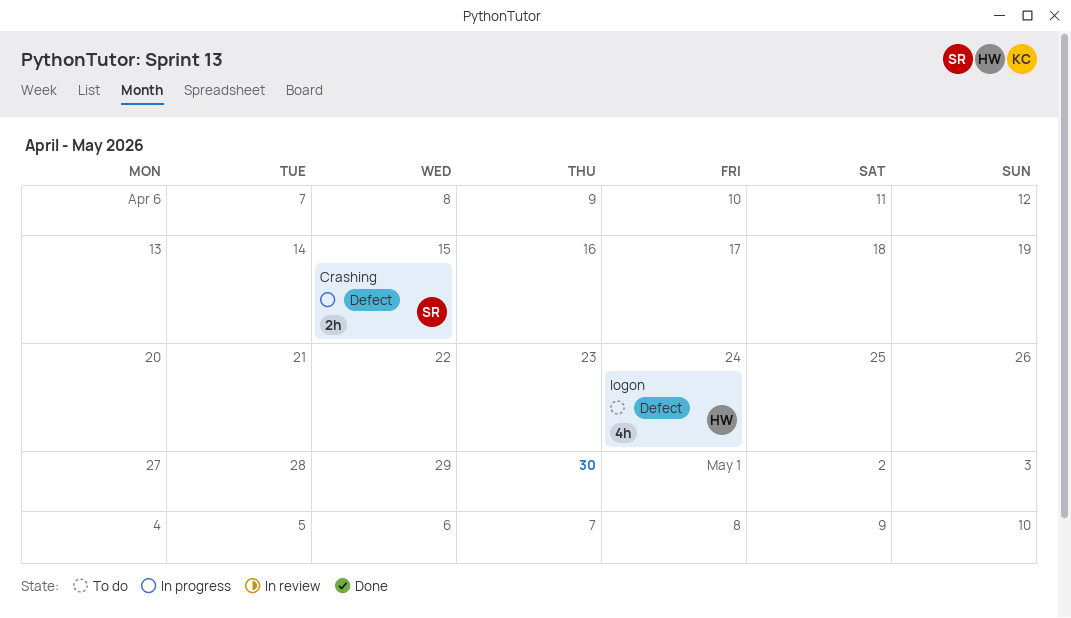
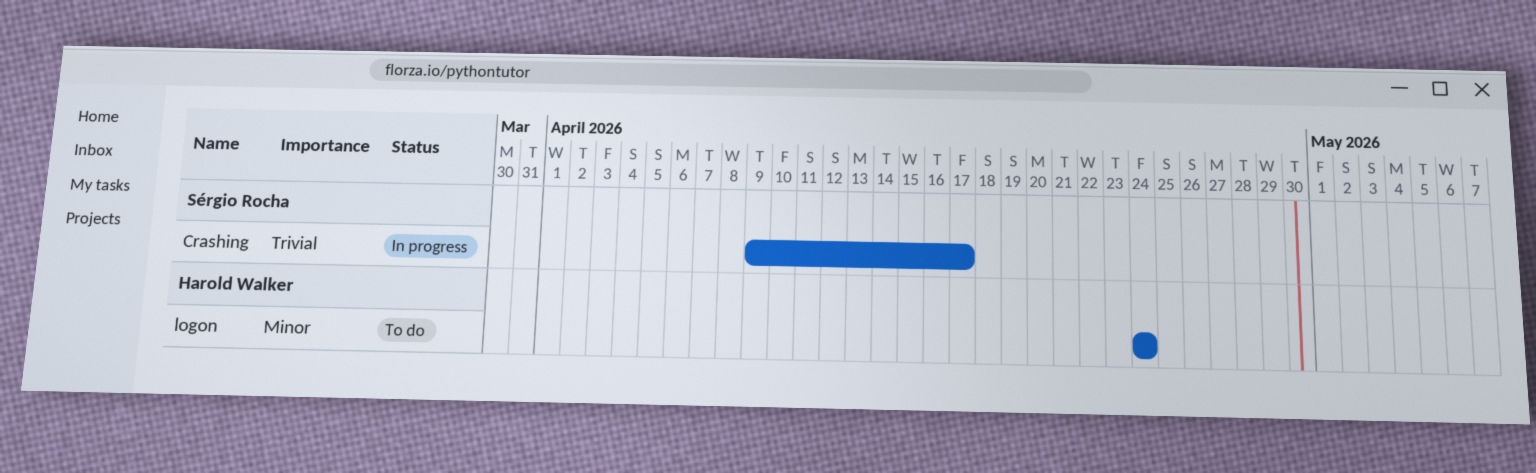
Crashing, due: Apr 15 -> Apr 17

